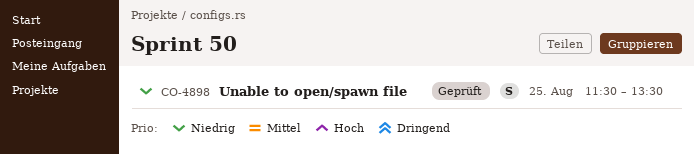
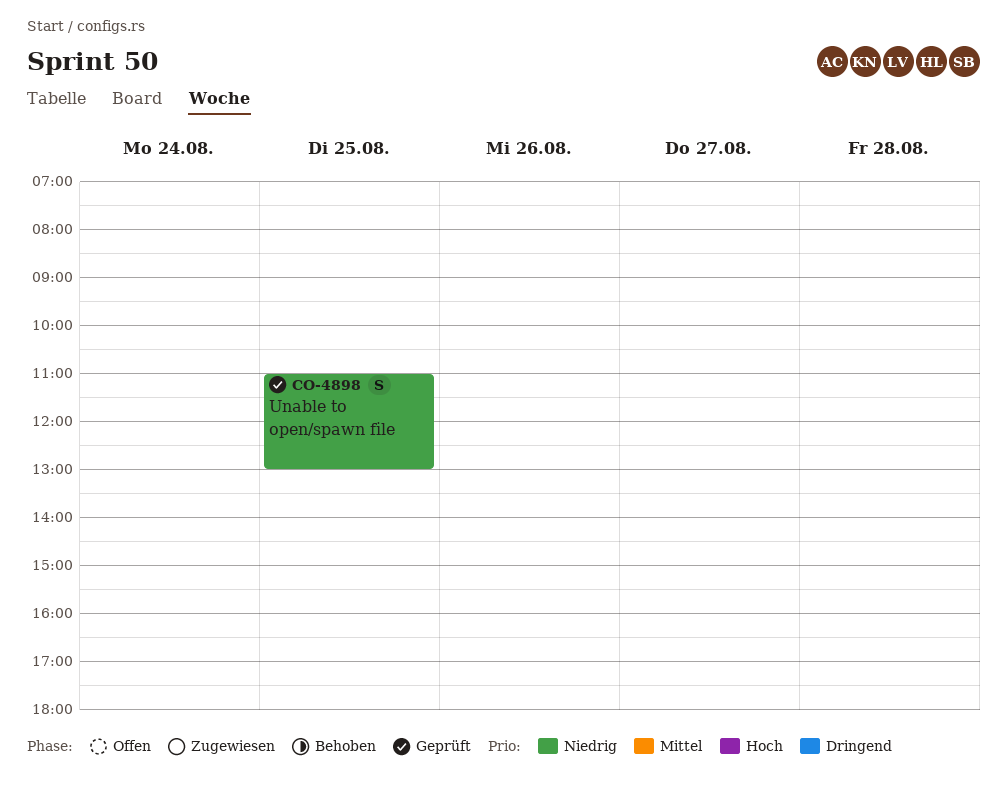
CO-4898, begins: 11:30 -> 11:00
CO-4898, ends: 13:30 -> 13:00

